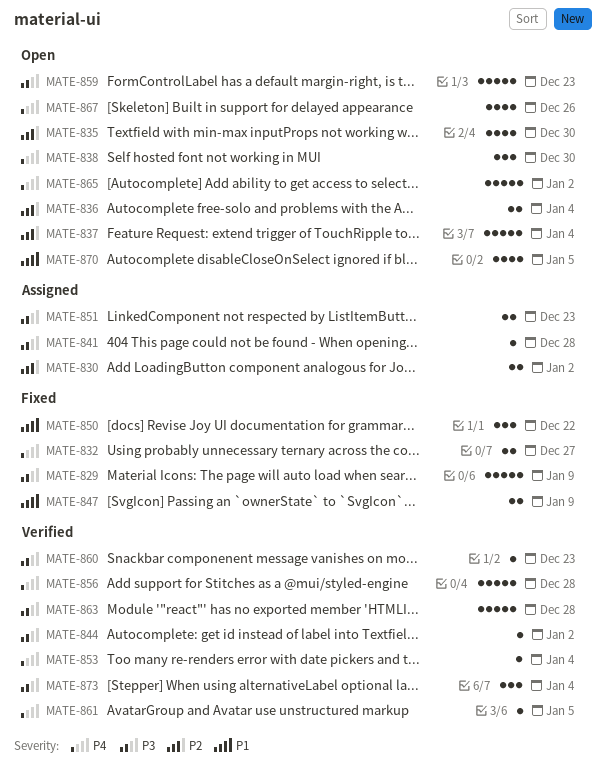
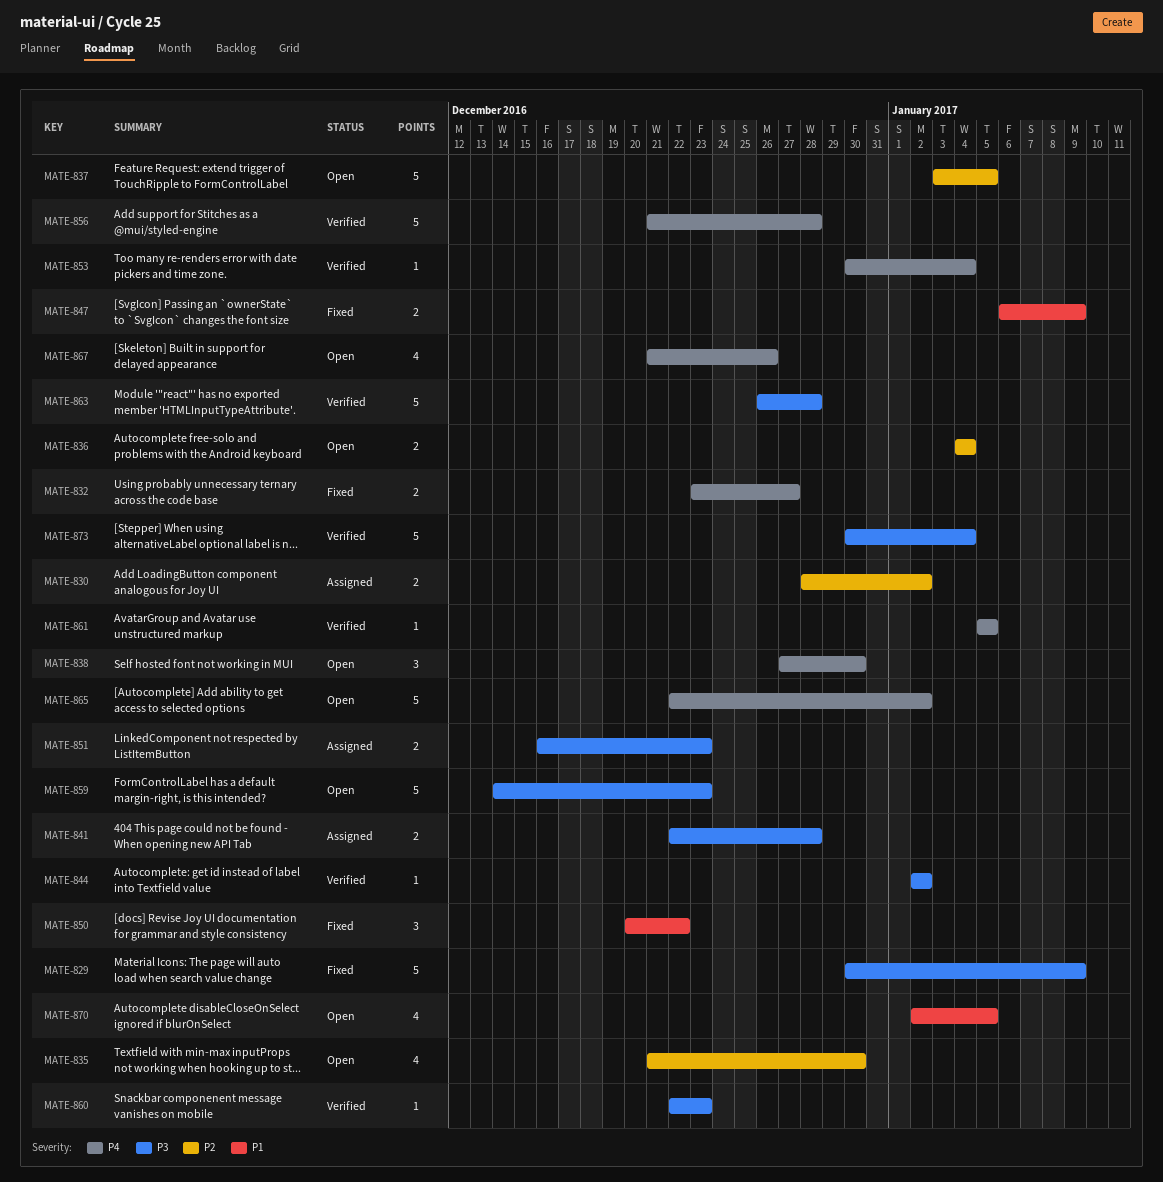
MATE-837, due: Jan 4 -> Jan 5
MATE-841, estimate: 1 -> 2
MATE-873, estimate: 3 -> 5

